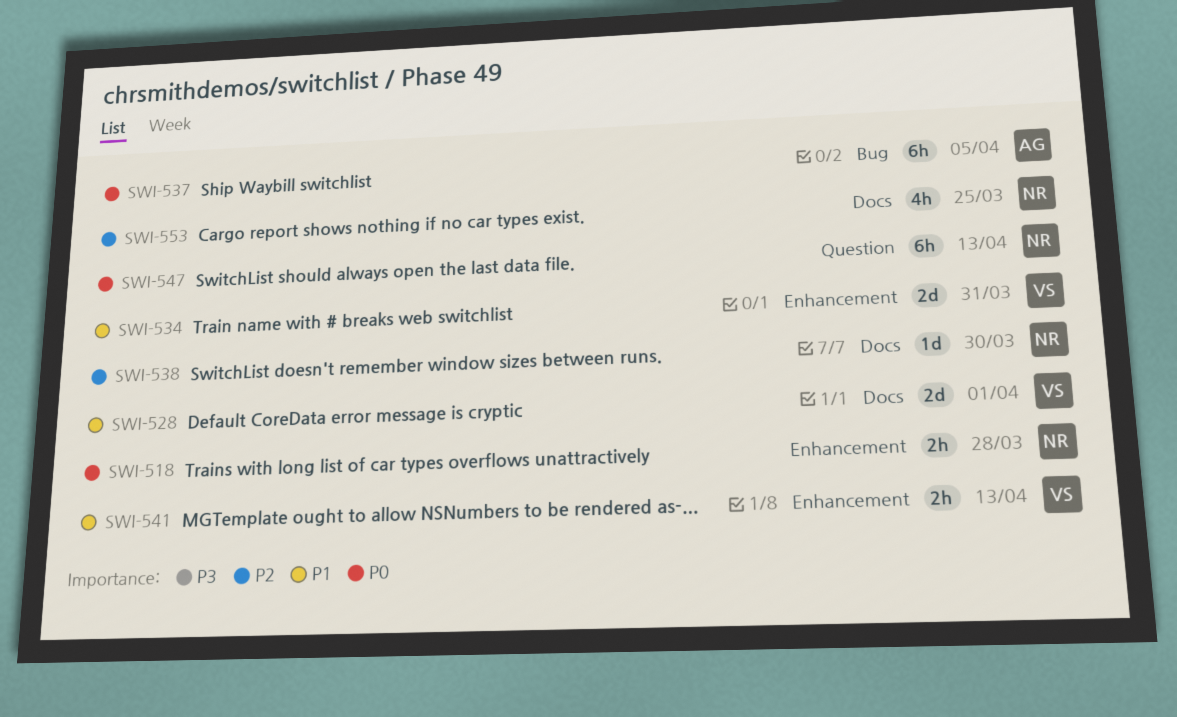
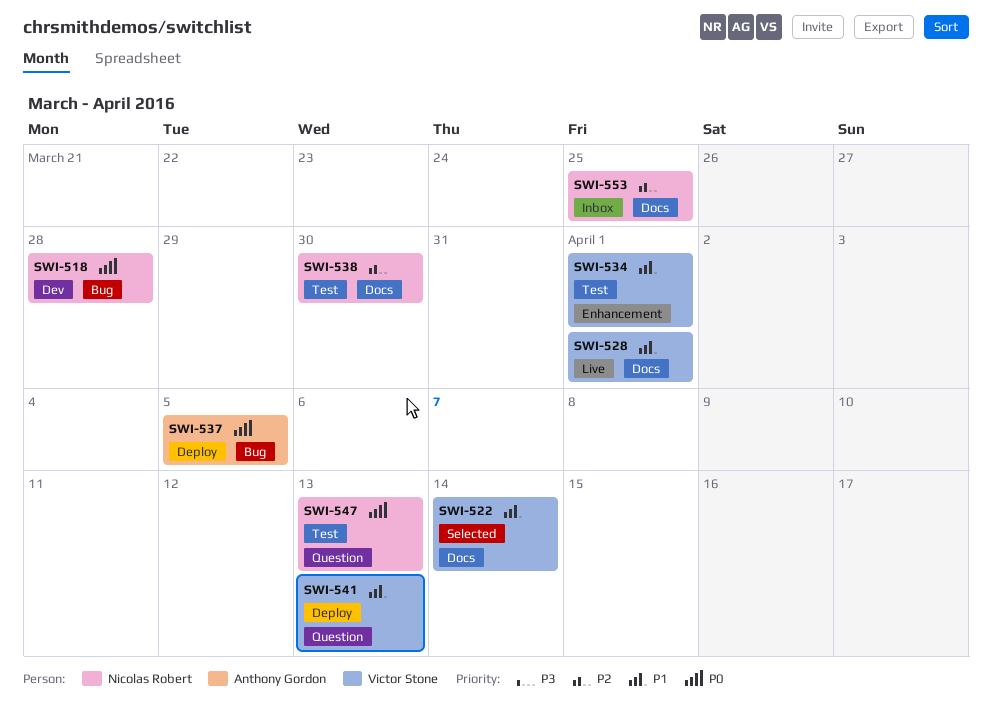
SWI-518, label: Enhancement -> Bug
SWI-522: none -> present
SWI-534, due: Mar 31 -> Apr 1
SWI-541, label: Enhancement -> Question

